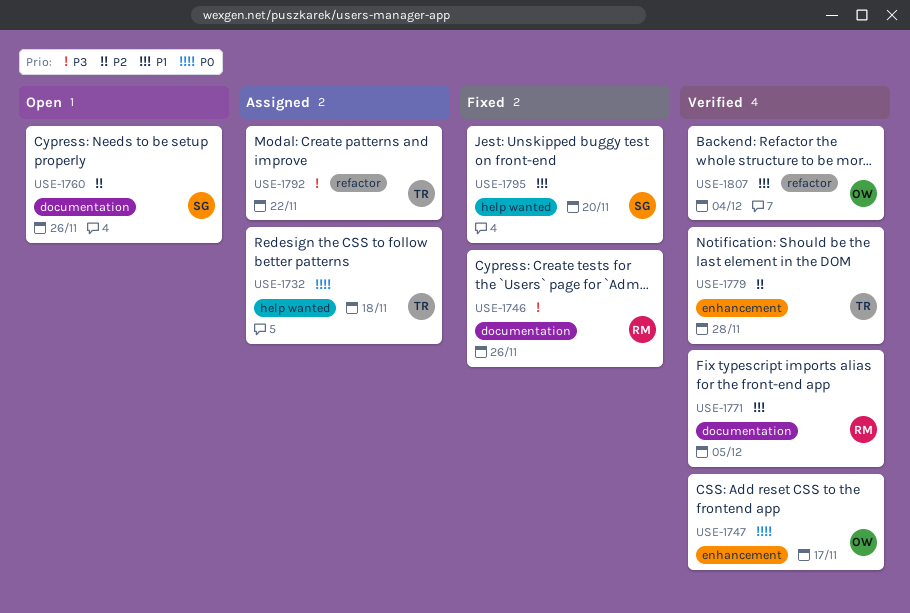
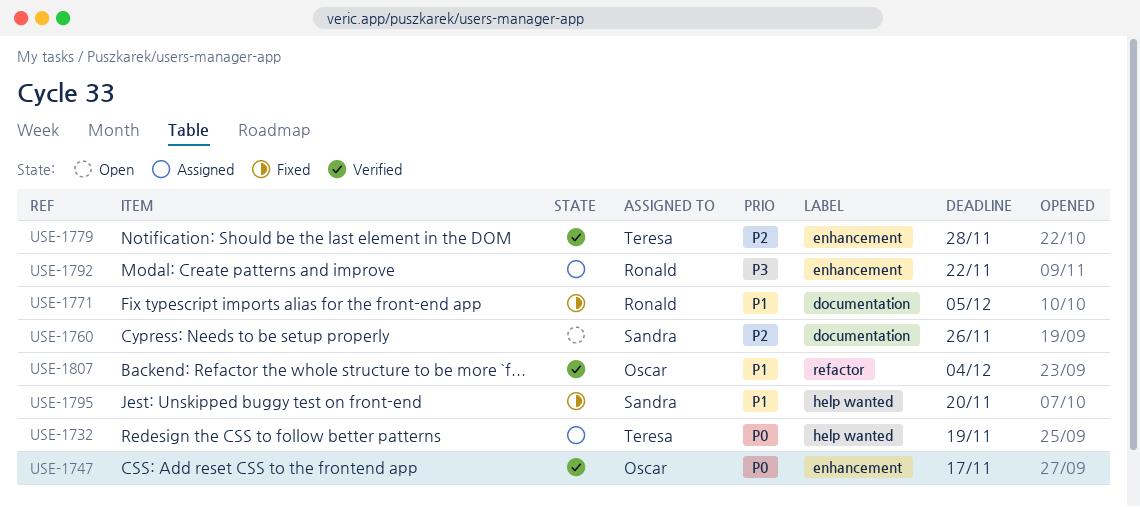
USE-1732, due: Nov 18 -> Nov 19
USE-1746: present -> none
USE-1771, status: Verified -> Fixed
USE-1792, owner: Teresa -> Ronald
USE-1792, label: refactor -> enhancement

